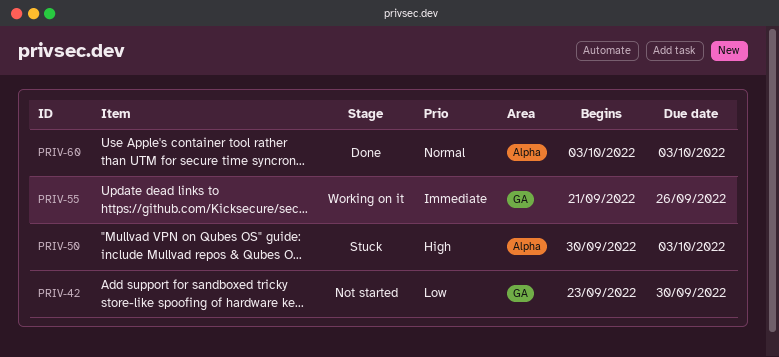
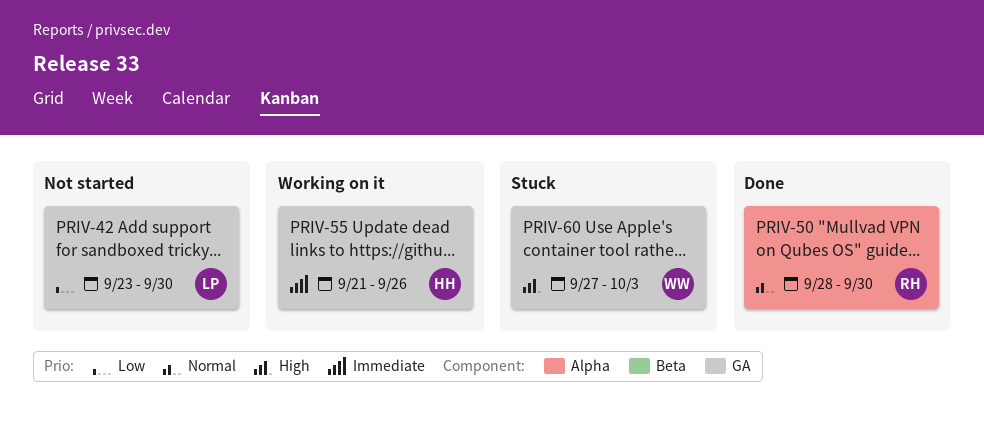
PRIV-50, status: Stuck -> Done
PRIV-50, priority: High -> Normal
PRIV-50, start: Sep 30 -> Sep 28
PRIV-50, due: Oct 3 -> Sep 30
PRIV-60, status: Done -> Stuck
PRIV-60, priority: Normal -> High
PRIV-60, label: Alpha -> GA
PRIV-60, start: Oct 3 -> Sep 27

